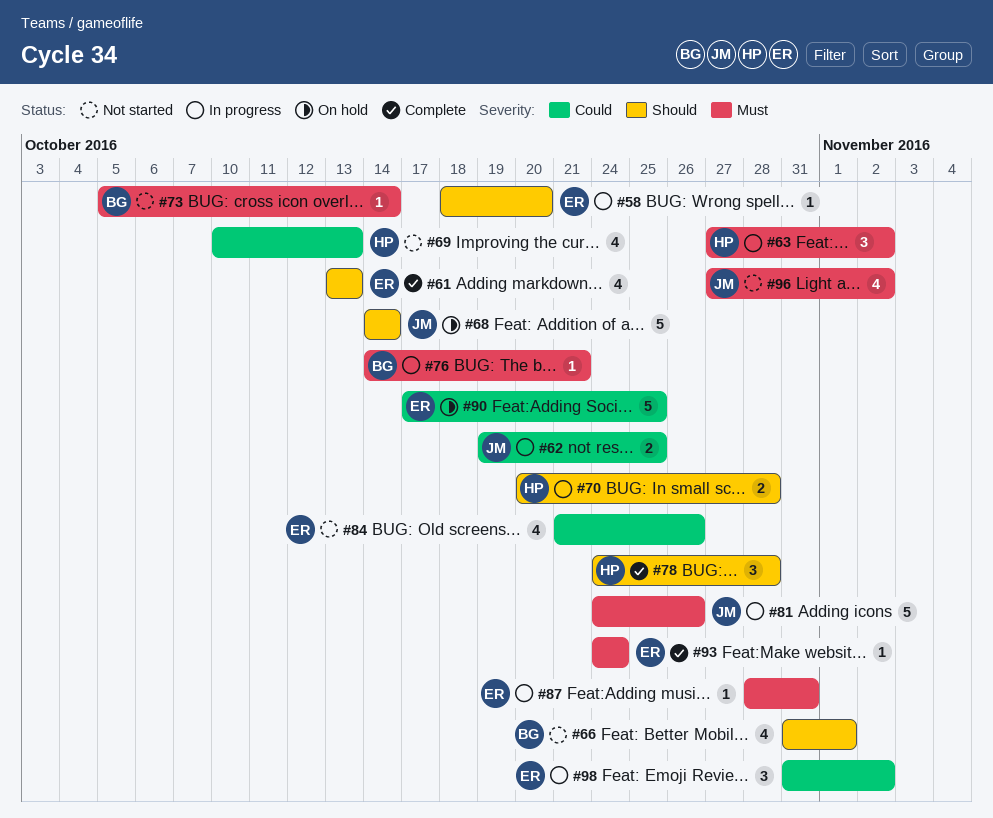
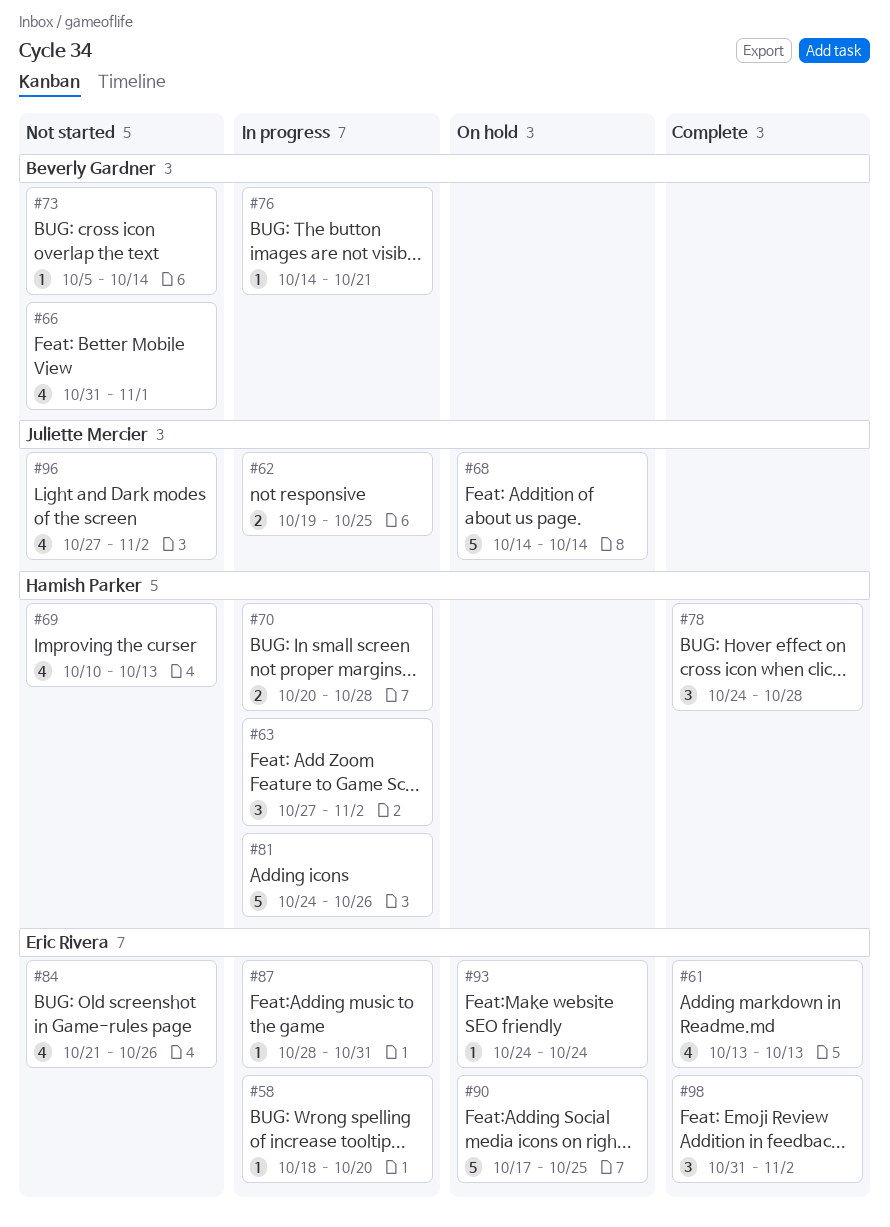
#81, owner: Juliette Mercier -> Hamish Parker
#93, status: Complete -> On hold
#98, status: In progress -> Complete

